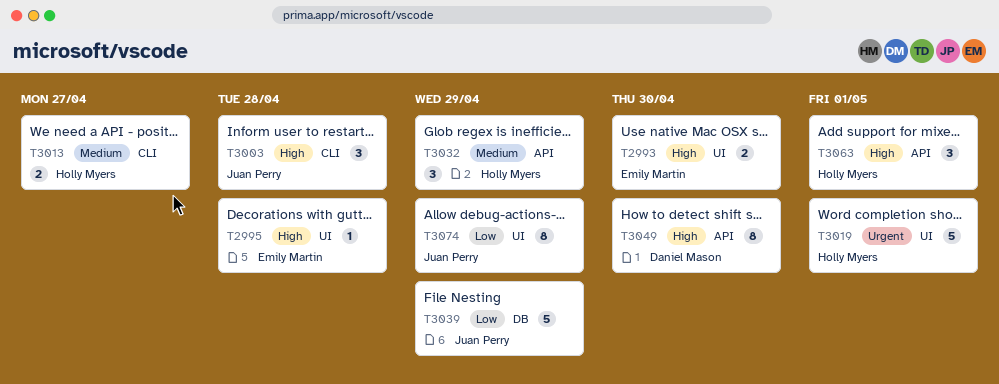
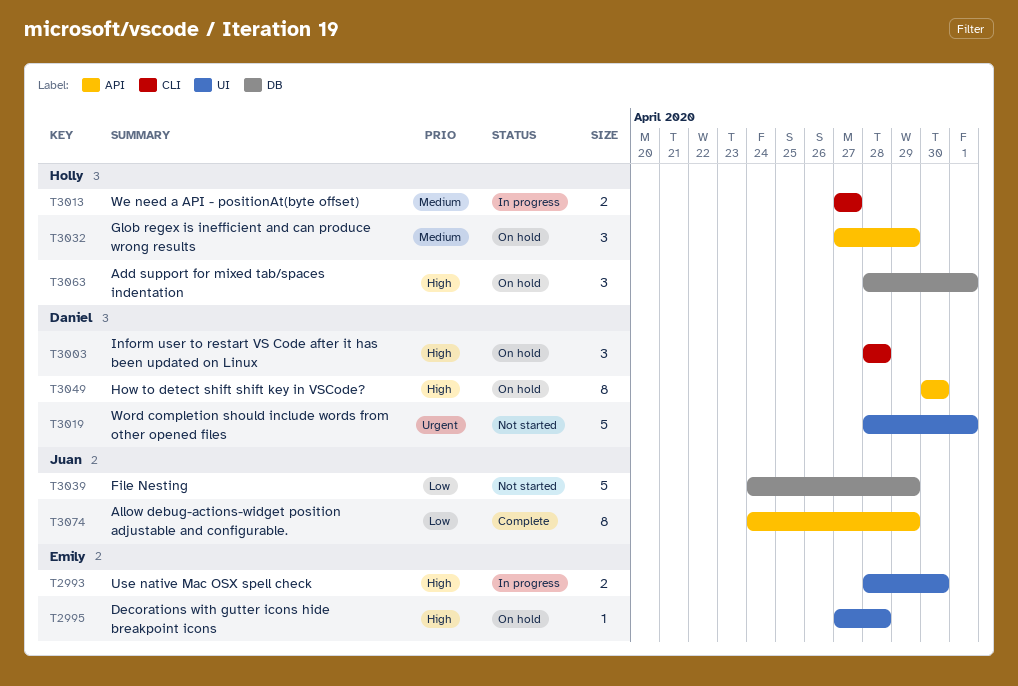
T3003, owner: Juan Perry -> Daniel Mason
T3019, owner: Holly Myers -> Daniel Mason
T3063, label: API -> DB
T3074, label: UI -> API

